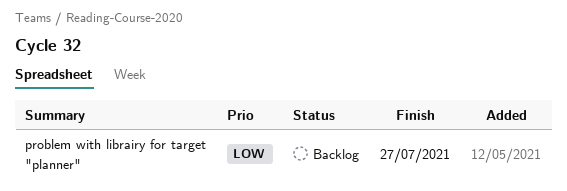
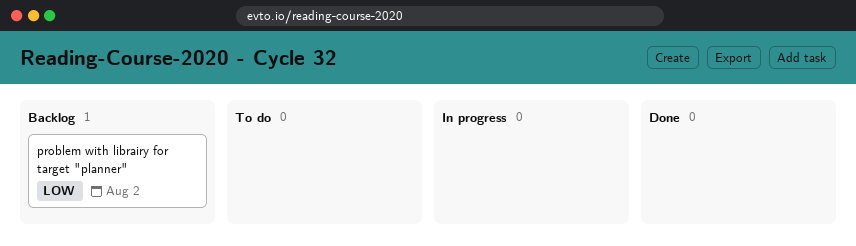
problem with librairy for target "planner", due: Jul 27 -> Aug 2

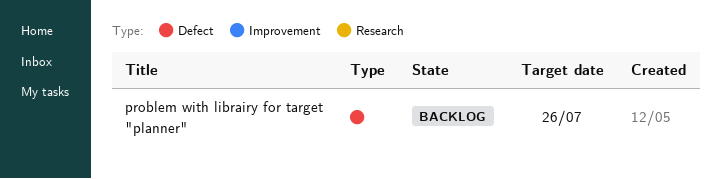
problem with librairy for target "planner", due: Aug 2 -> Jul 26

